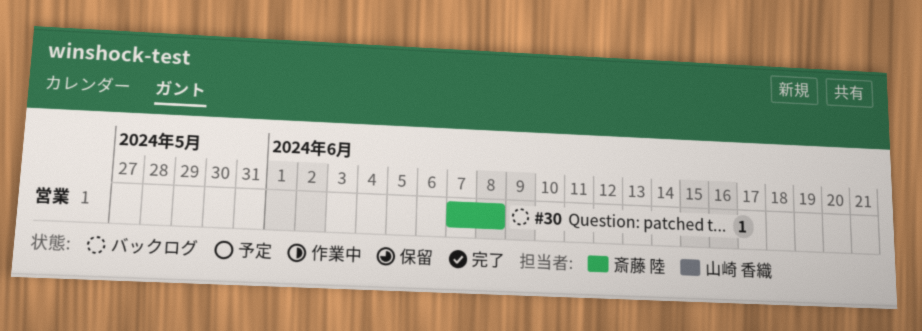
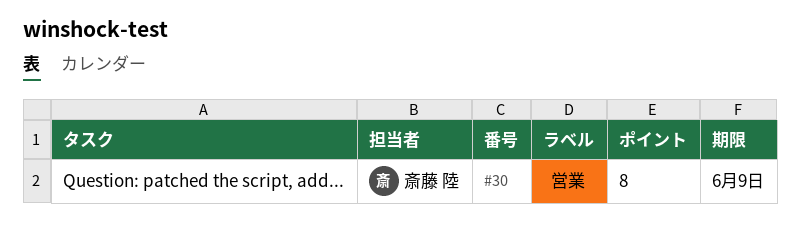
#30, estimate: 1 -> 8
#30, due: Jun 8 -> Jun 9

